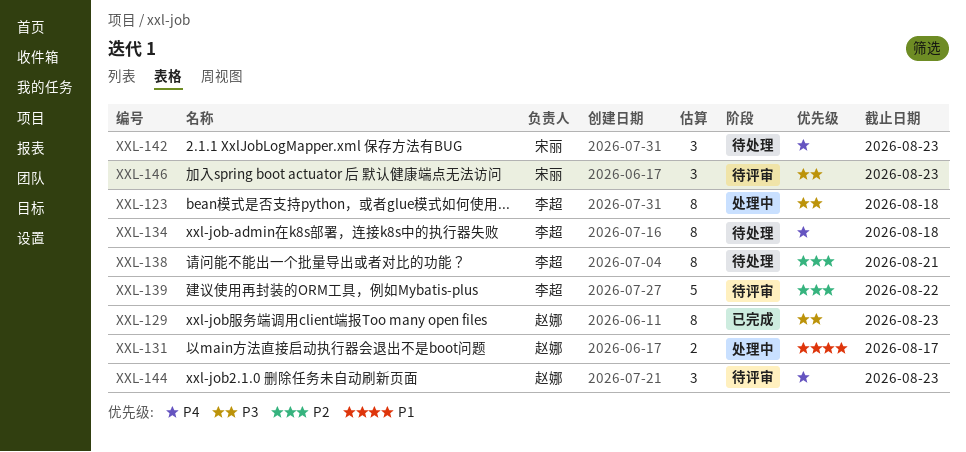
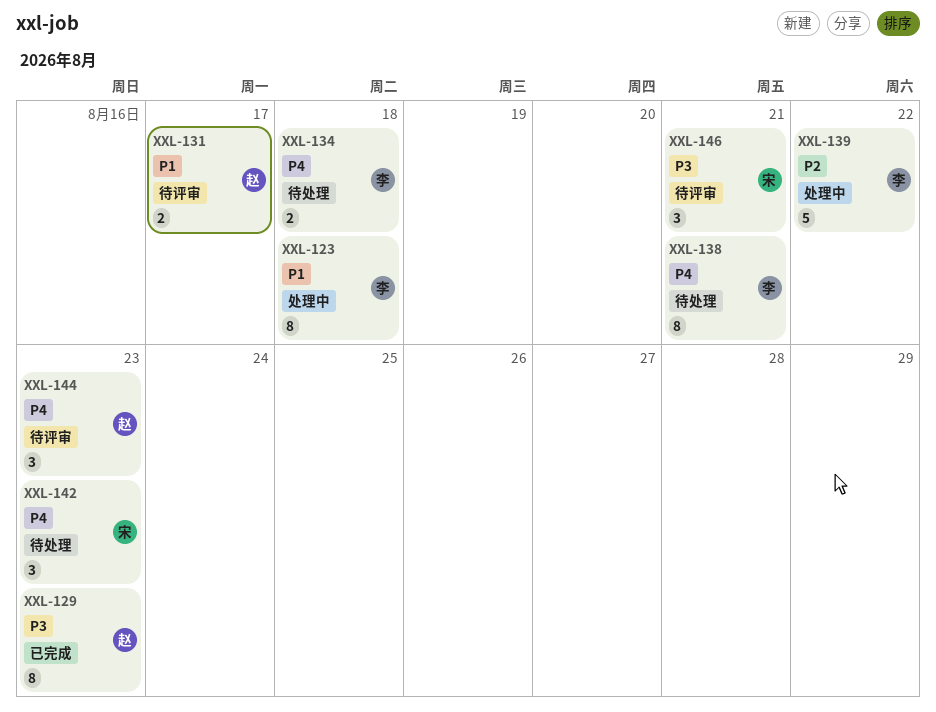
XXL-123, priority: P3 -> P1
XXL-131, status: 处理中 -> 待评审
XXL-134, estimate: 8 -> 2
XXL-138, priority: P2 -> P4
XXL-139, status: 待评审 -> 处理中
XXL-146, due: Aug 23 -> Aug 21

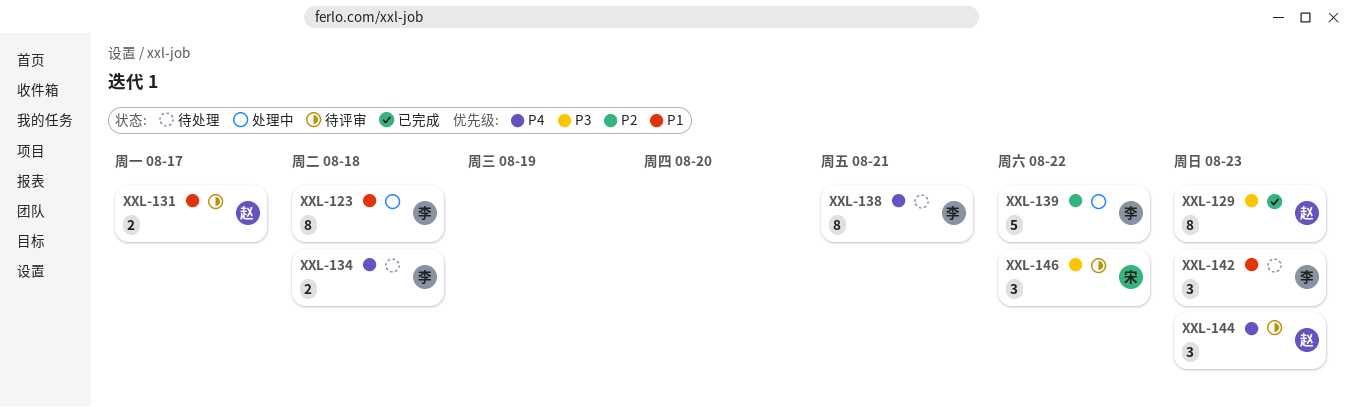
XXL-142, owner: 宋 -> 李
XXL-142, priority: P4 -> P1
XXL-146, due: Aug 21 -> Aug 22

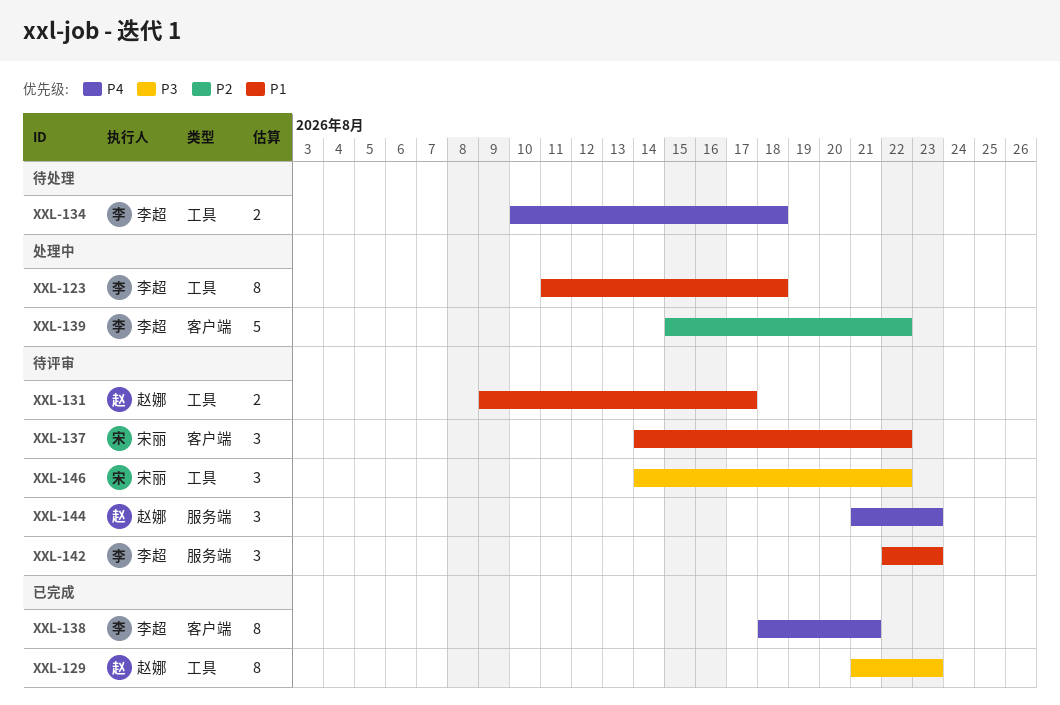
XXL-137: none -> present
XXL-138, status: 待处理 -> 已完成
XXL-142, status: 待处理 -> 待评审

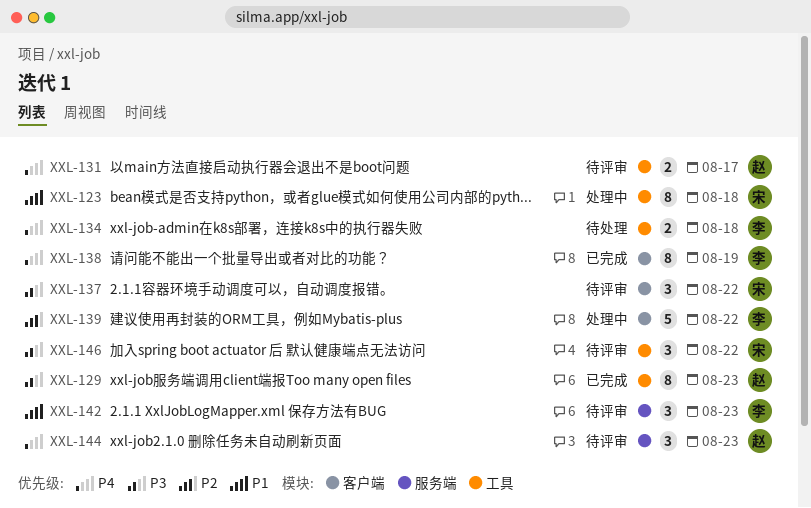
XXL-123, owner: 李超 -> 宋丽
XXL-131, priority: P1 -> P4
XXL-137, priority: P1 -> P3
XXL-138, due: Aug 21 -> Aug 19

